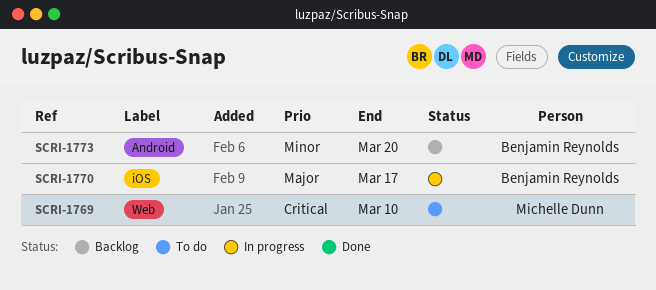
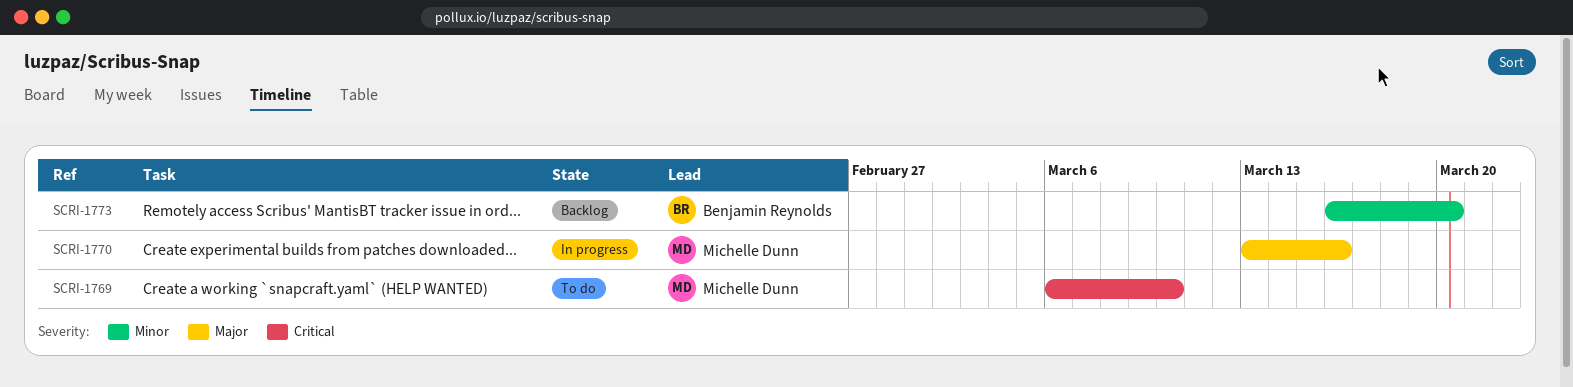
SCRI-1770, owner: Benjamin Reynolds -> Michelle Dunn
SCRI-1770, due: Mar 17 -> Mar 16

